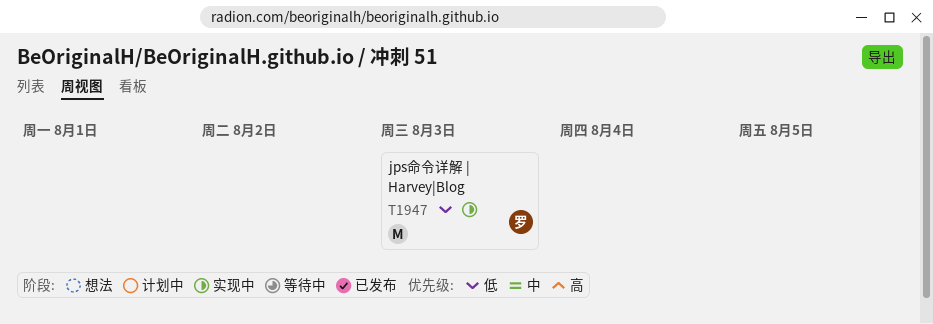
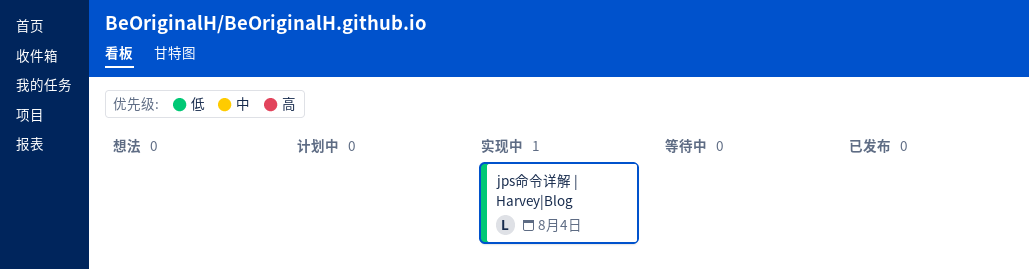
jps命令详解 | Harvey|Blog, estimate: M -> L
jps命令详解 | Harvey|Blog, due: Aug 3 -> Aug 4

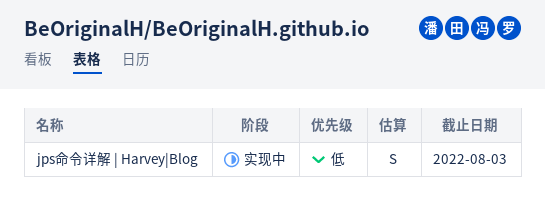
jps命令详解 | Harvey|Blog, estimate: L -> S
jps命令详解 | Harvey|Blog, due: Aug 4 -> Aug 3

